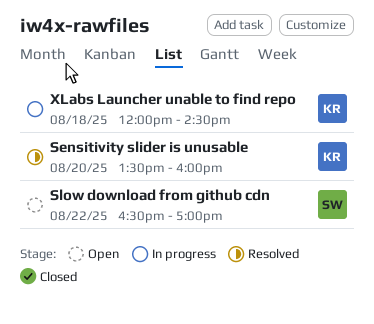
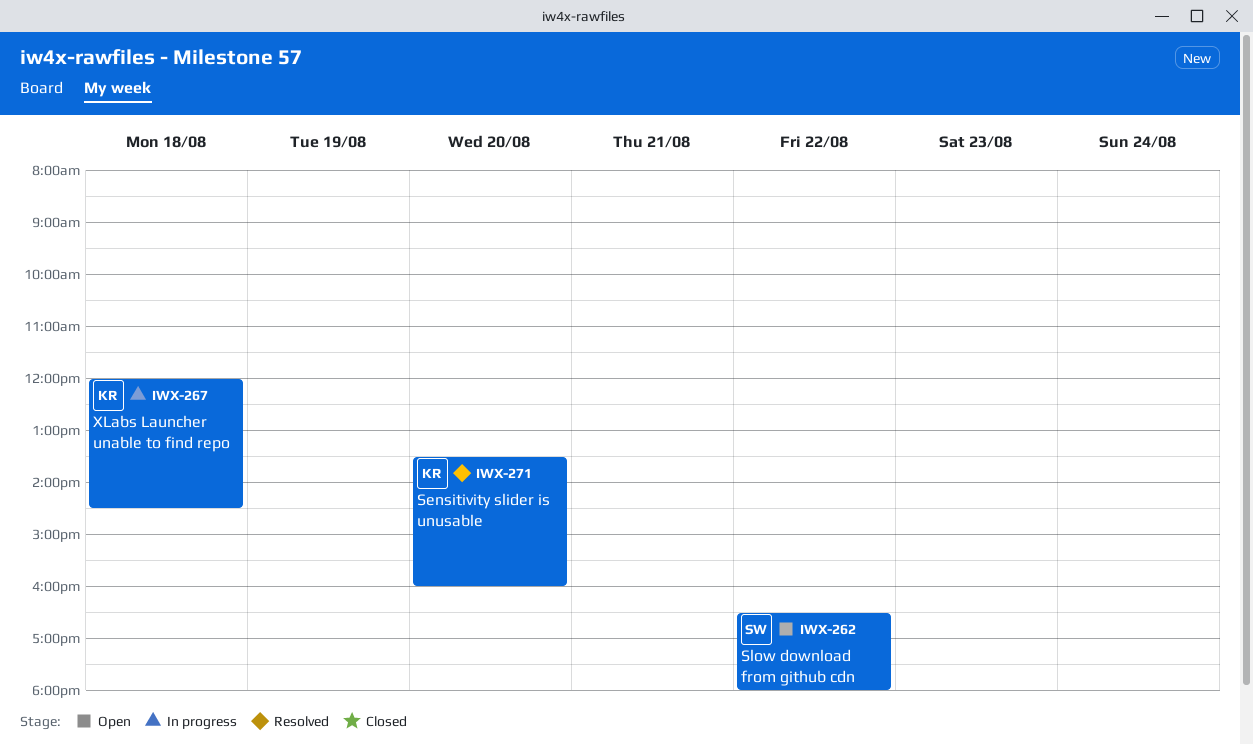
Slow download from github cdn, ends: 17:00 -> 18:00

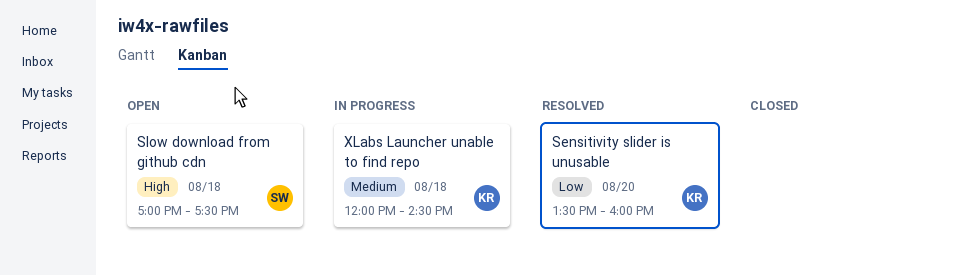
Slow download from github cdn, day: Aug 22 -> Aug 18
Slow download from github cdn, begins: 16:30 -> 17:00
Slow download from github cdn, ends: 18:00 -> 17:30

